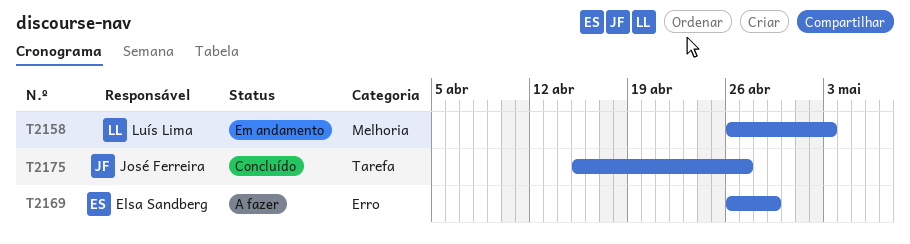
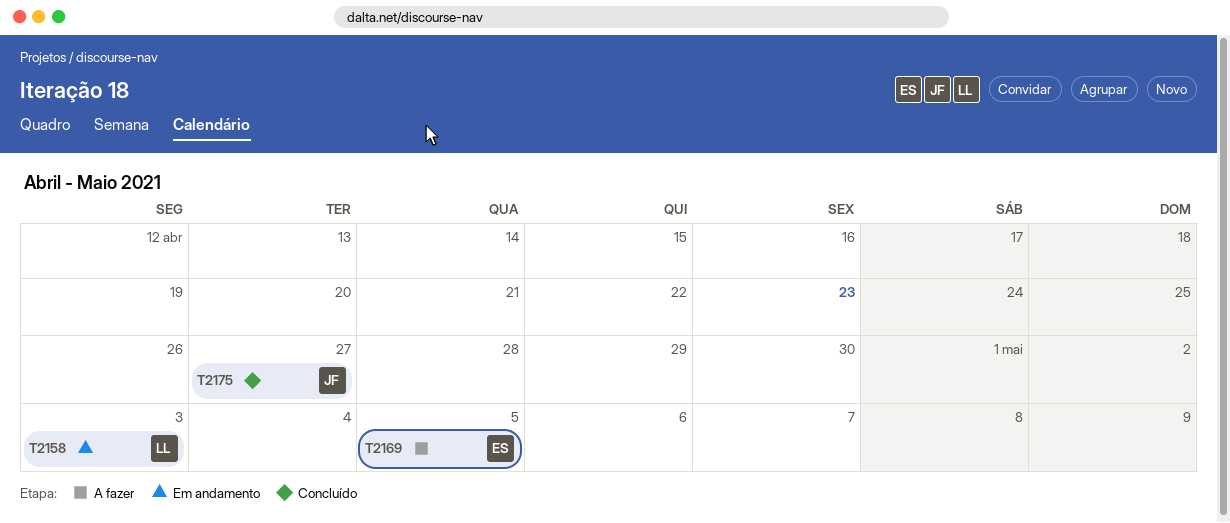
T2169, due: Apr 29 -> May 5

